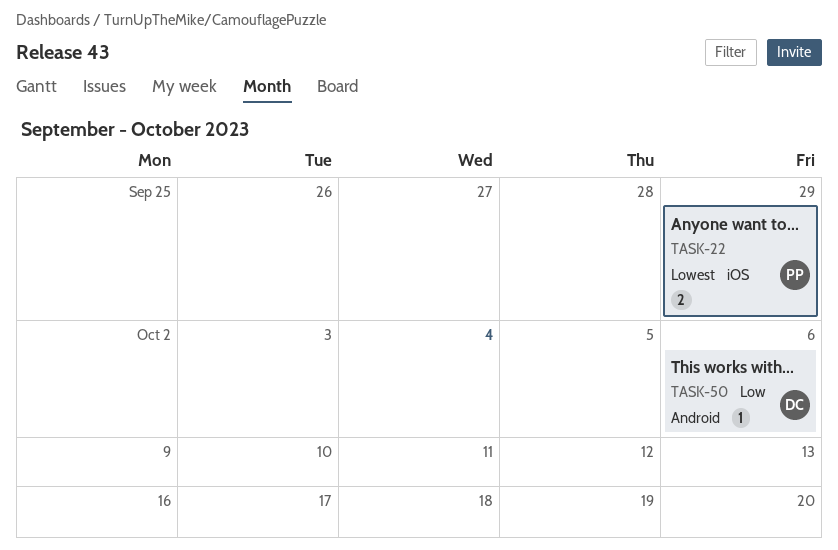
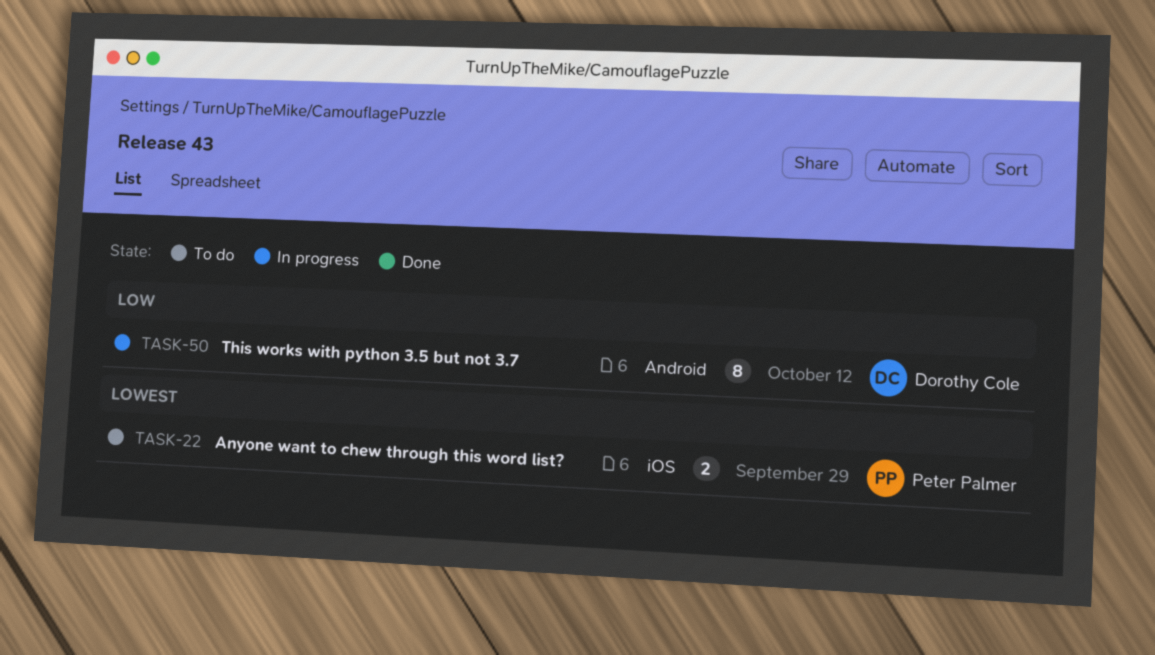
TASK-50, estimate: 1 -> 8
TASK-50, due: Oct 6 -> Oct 12

